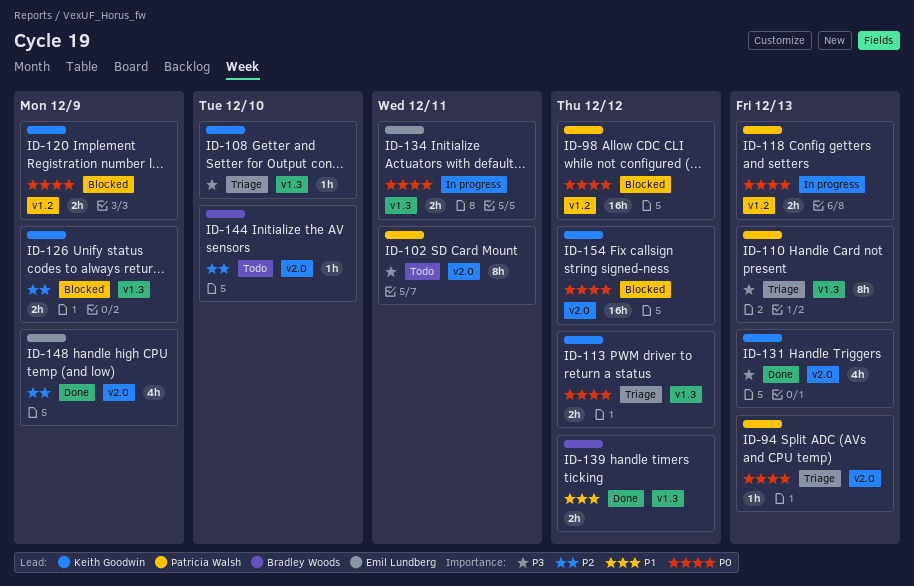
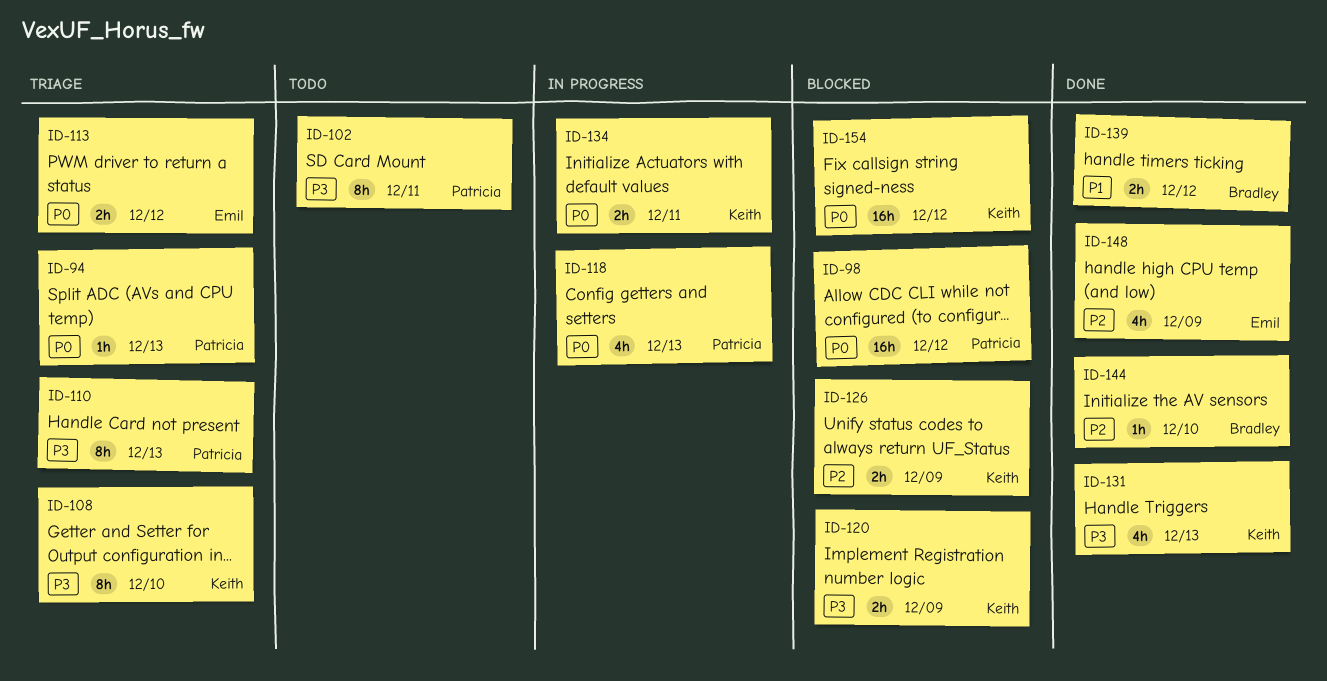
ID-108, estimate: 1h -> 8h
ID-113, owner: Keith Goodwin -> Emil Lundberg
ID-118, estimate: 2h -> 4h
ID-120, priority: P0 -> P3
ID-134, owner: Emil Lundberg -> Keith Goodwin
ID-144, status: Todo -> Done

